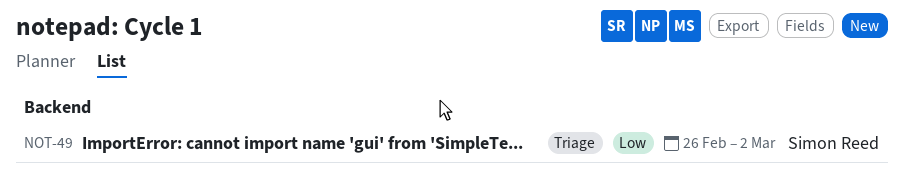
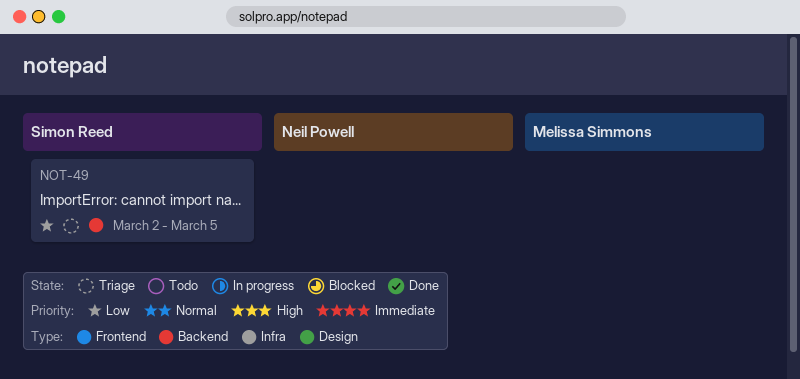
NOT-49, start: Feb 26 -> Mar 2
NOT-49, due: Mar 2 -> Mar 5

